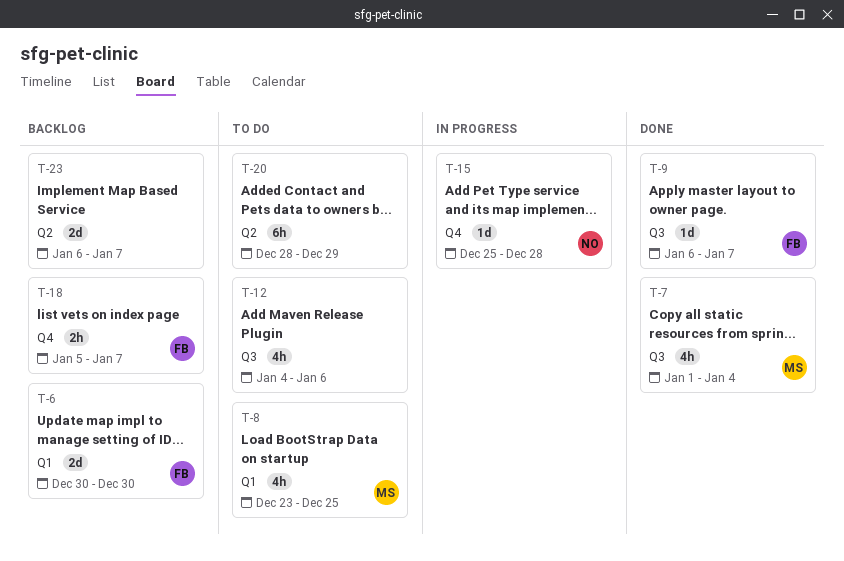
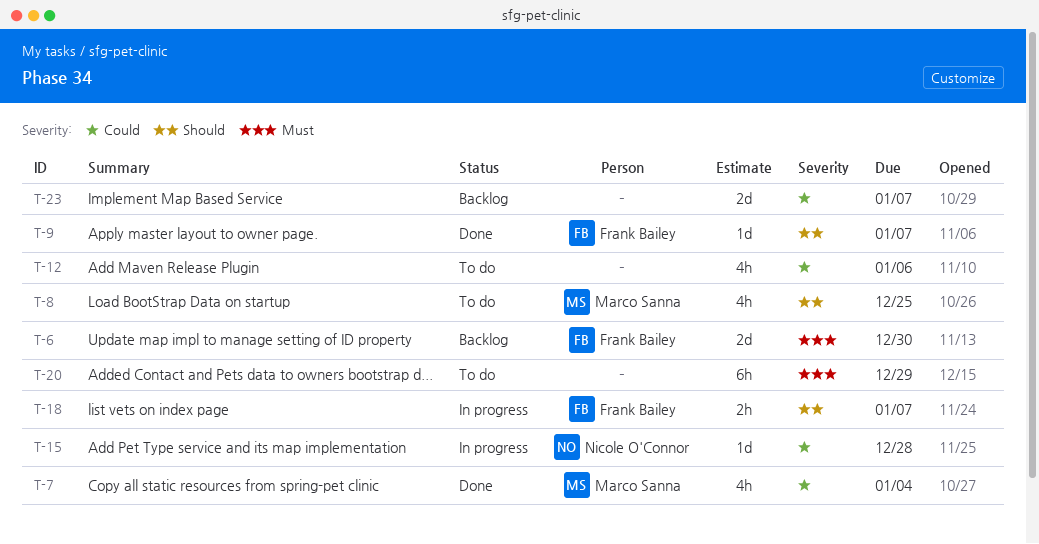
T-18, status: Backlog -> In progress

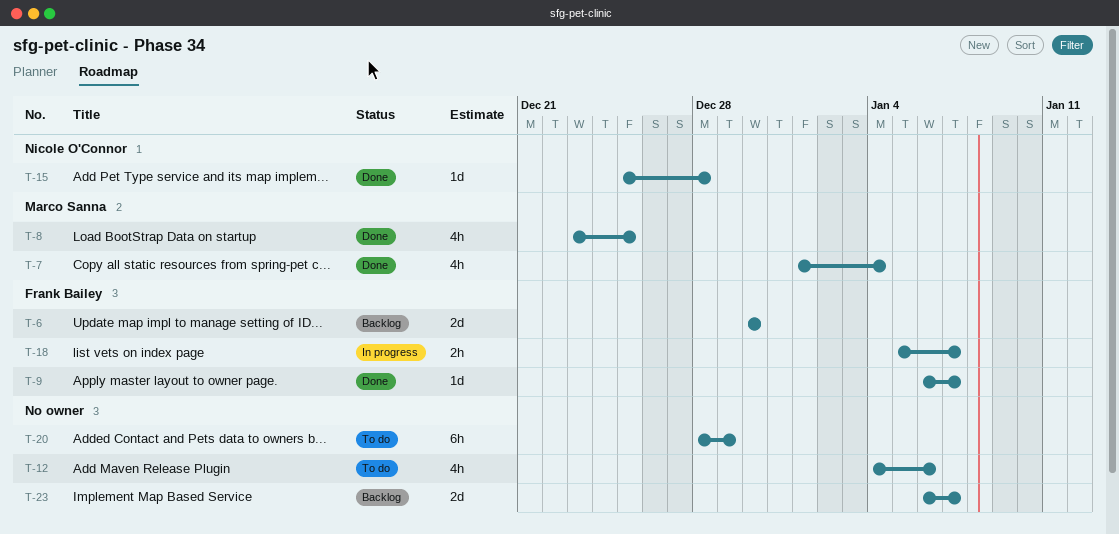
T-8, status: To do -> Done
T-15, status: In progress -> Done

